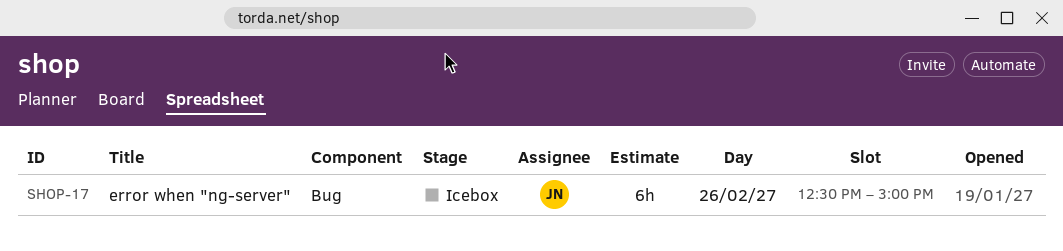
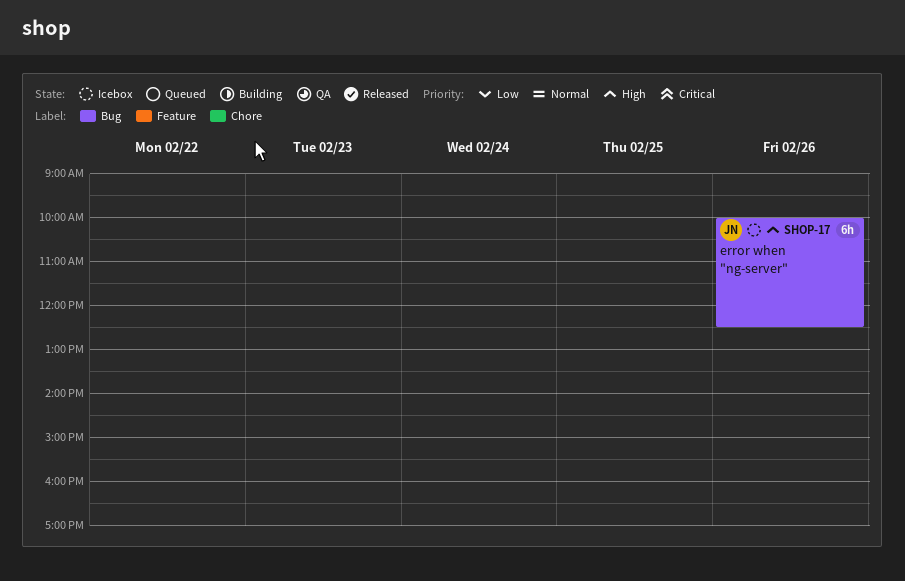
SHOP-17, begins: 12:30 -> 10:00
SHOP-17, ends: 15:00 -> 12:30

